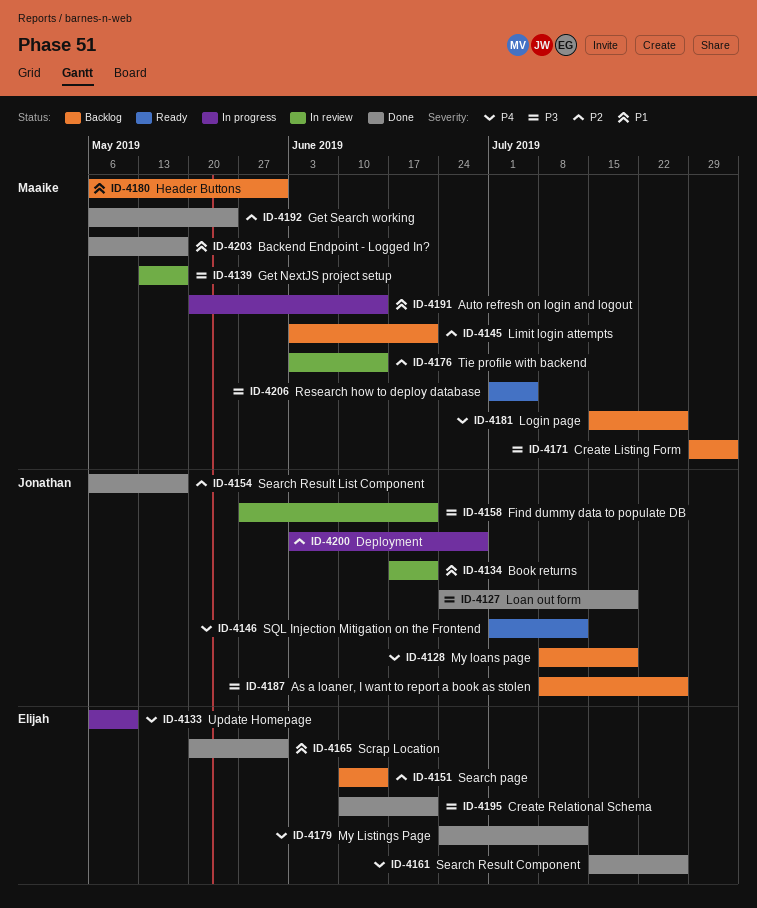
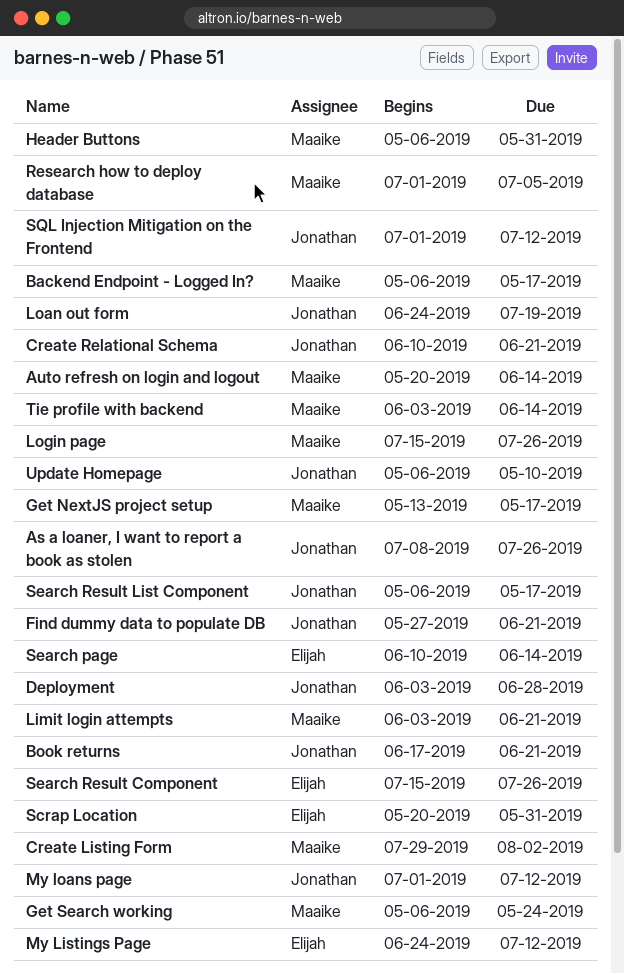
Create Relational Schema, owner: Elijah -> Jonathan
My loans page, start: Jul 8 -> Jul 1
My loans page, due: Jul 19 -> Jul 12
Update Homepage, owner: Elijah -> Jonathan

